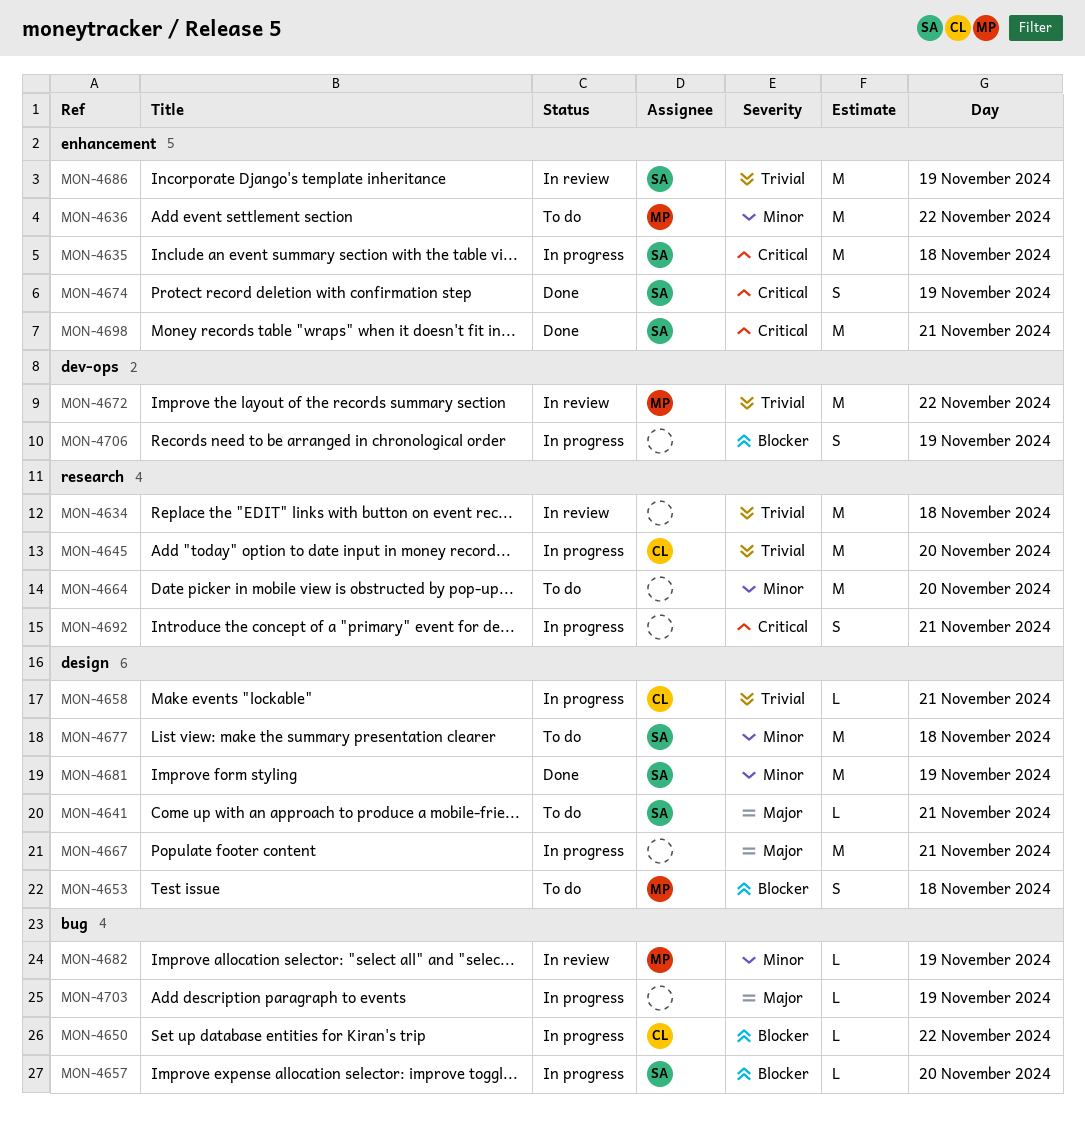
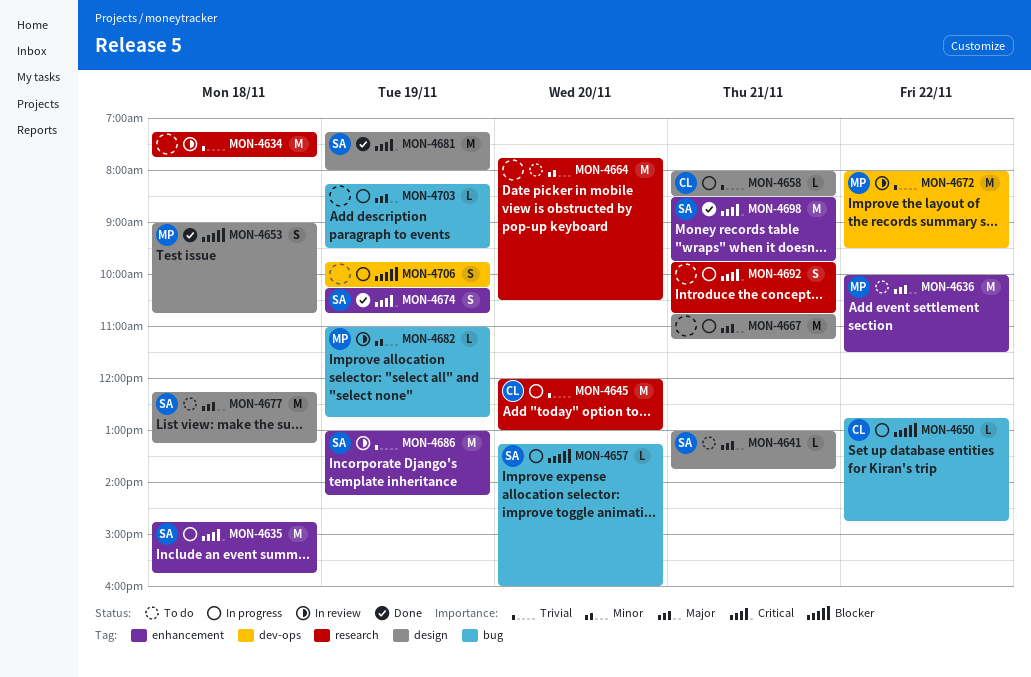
MON-4636, priority: Minor -> Major
MON-4653, status: To do -> Done
MON-4677, priority: Minor -> Major
MON-4681, priority: Minor -> Critical

